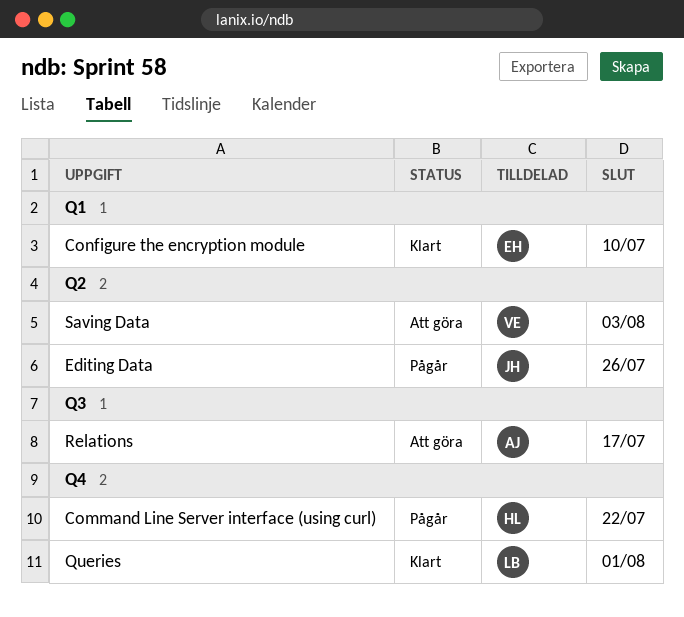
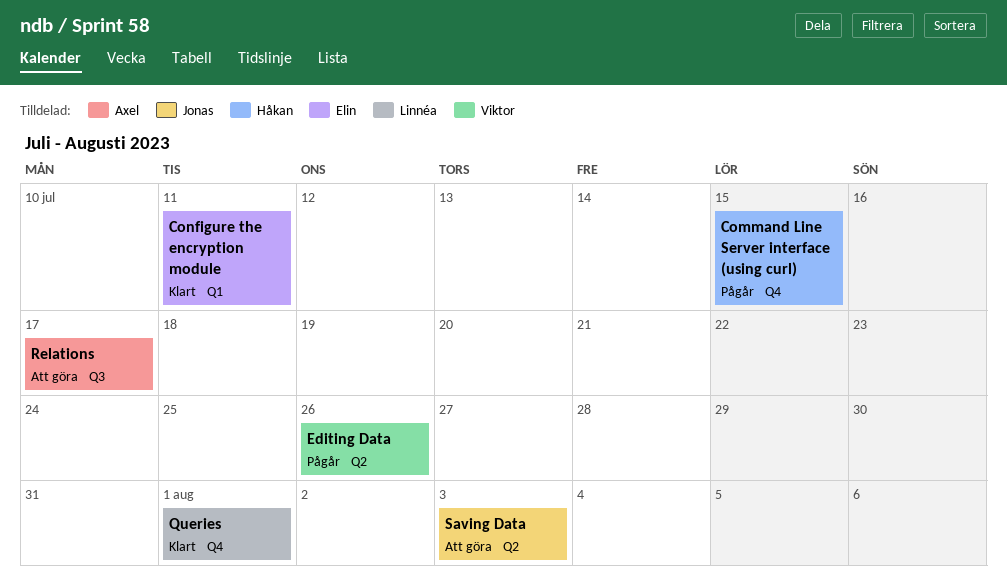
Command Line Server interface (using curl), due: Jul 22 -> Jul 15
Configure the encryption module, due: Jul 10 -> Jul 11
Editing Data, owner: Jonas -> Viktor
Saving Data, owner: Viktor -> Jonas

